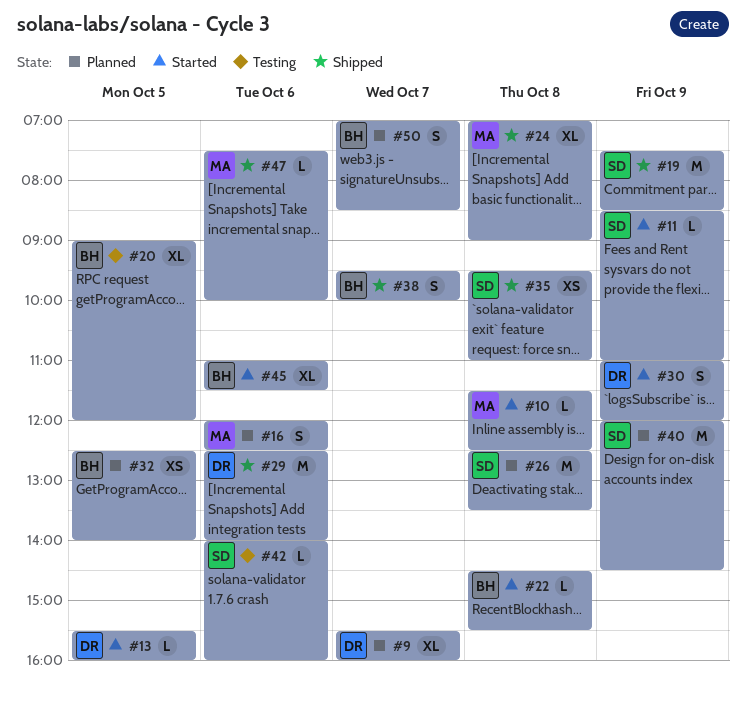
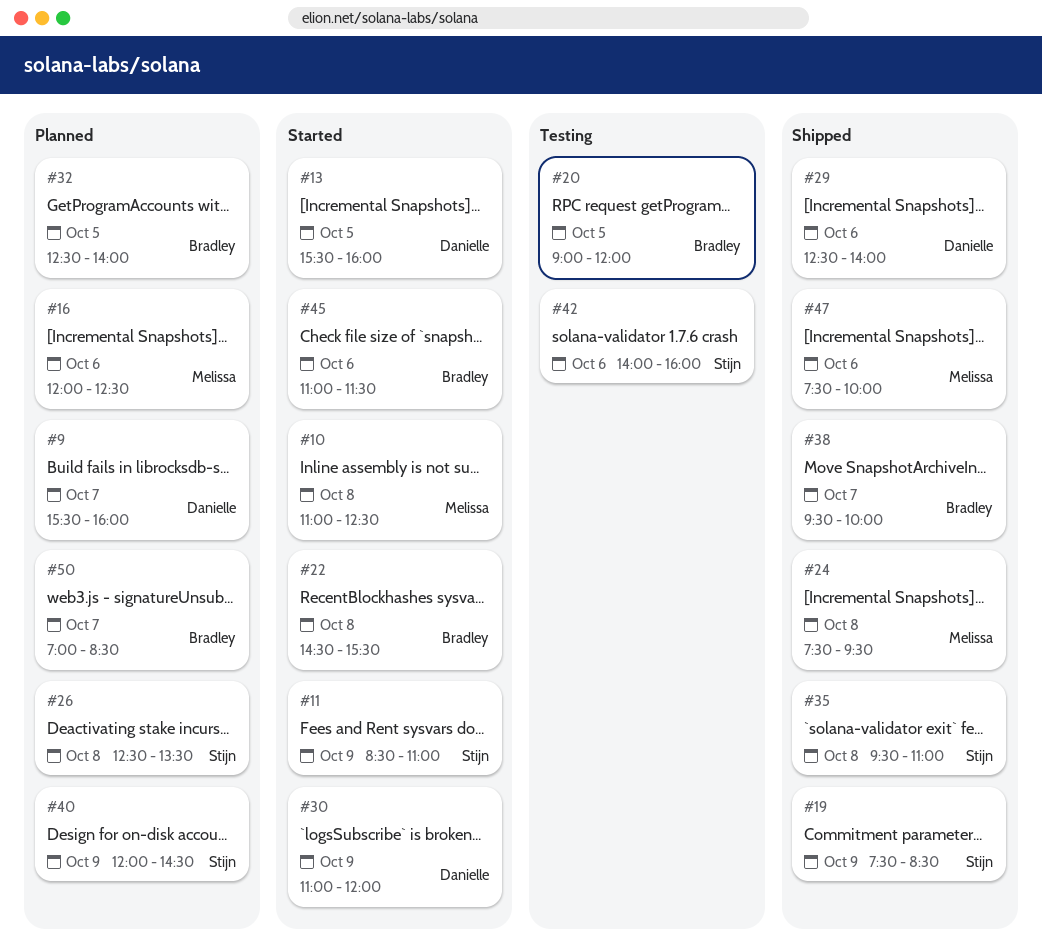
#10, begins: 11:30 -> 11:00
#24, begins: 07:00 -> 07:30
#24, ends: 09:00 -> 09:30

